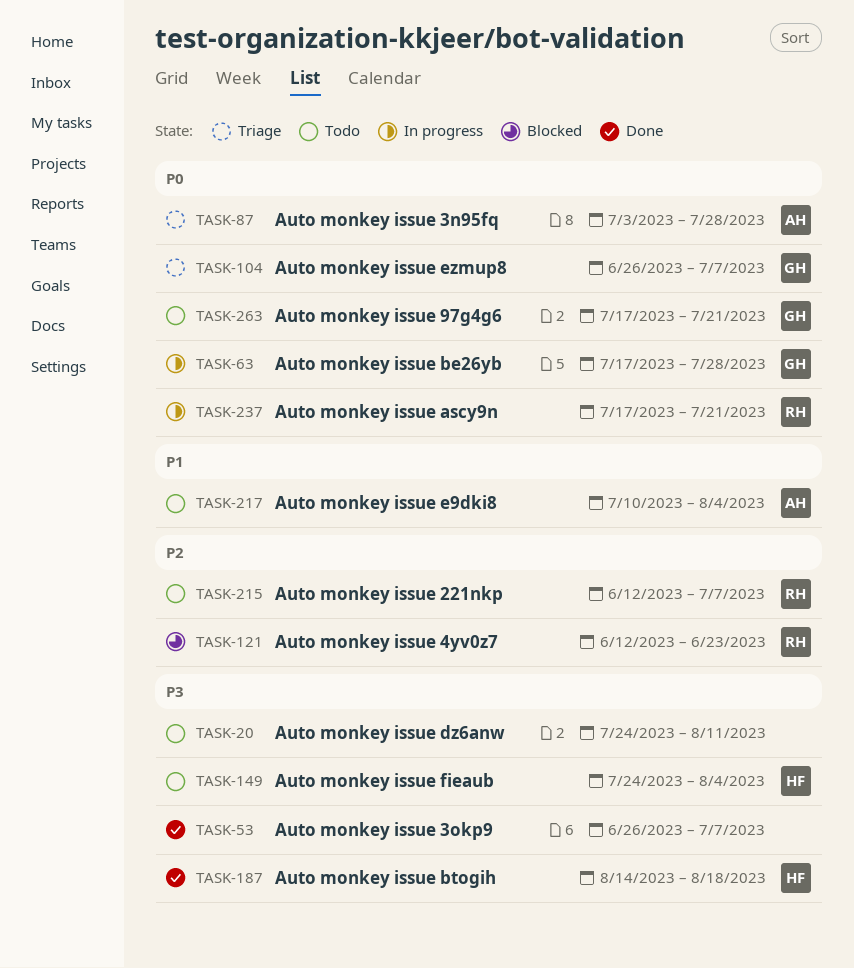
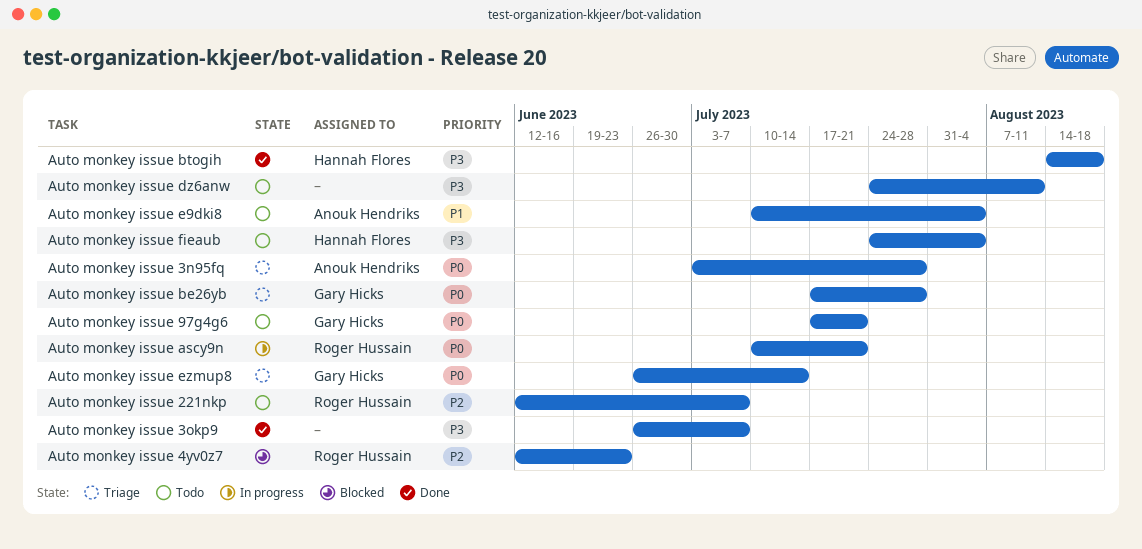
Auto monkey issue ascy9n, start: Jul 17 -> Jul 10
Auto monkey issue be26yb, status: In progress -> Triage
Auto monkey issue ezmup8, due: Jul 7 -> Jul 14

